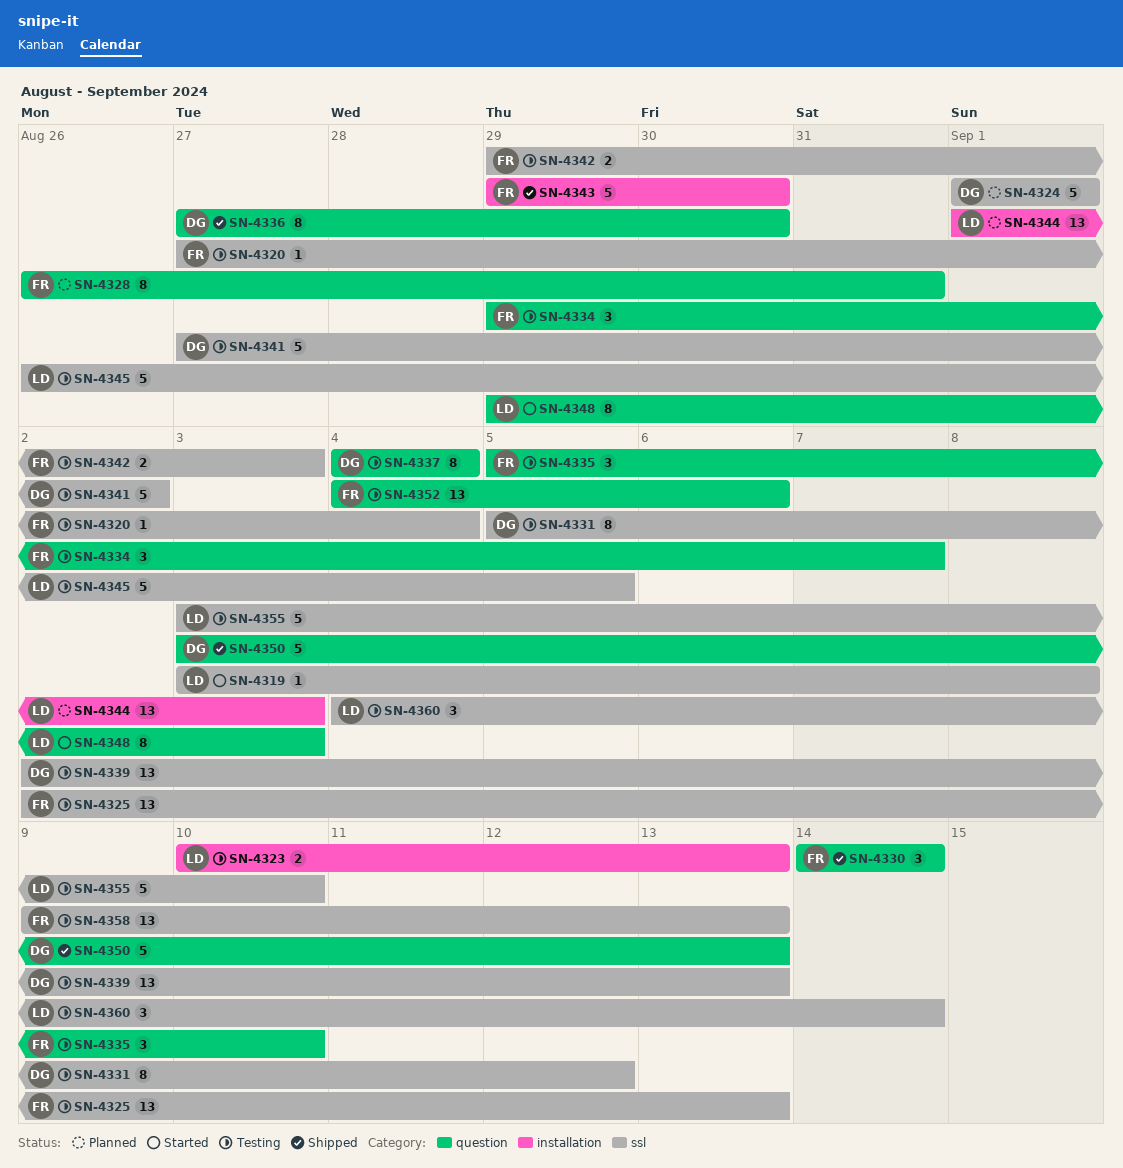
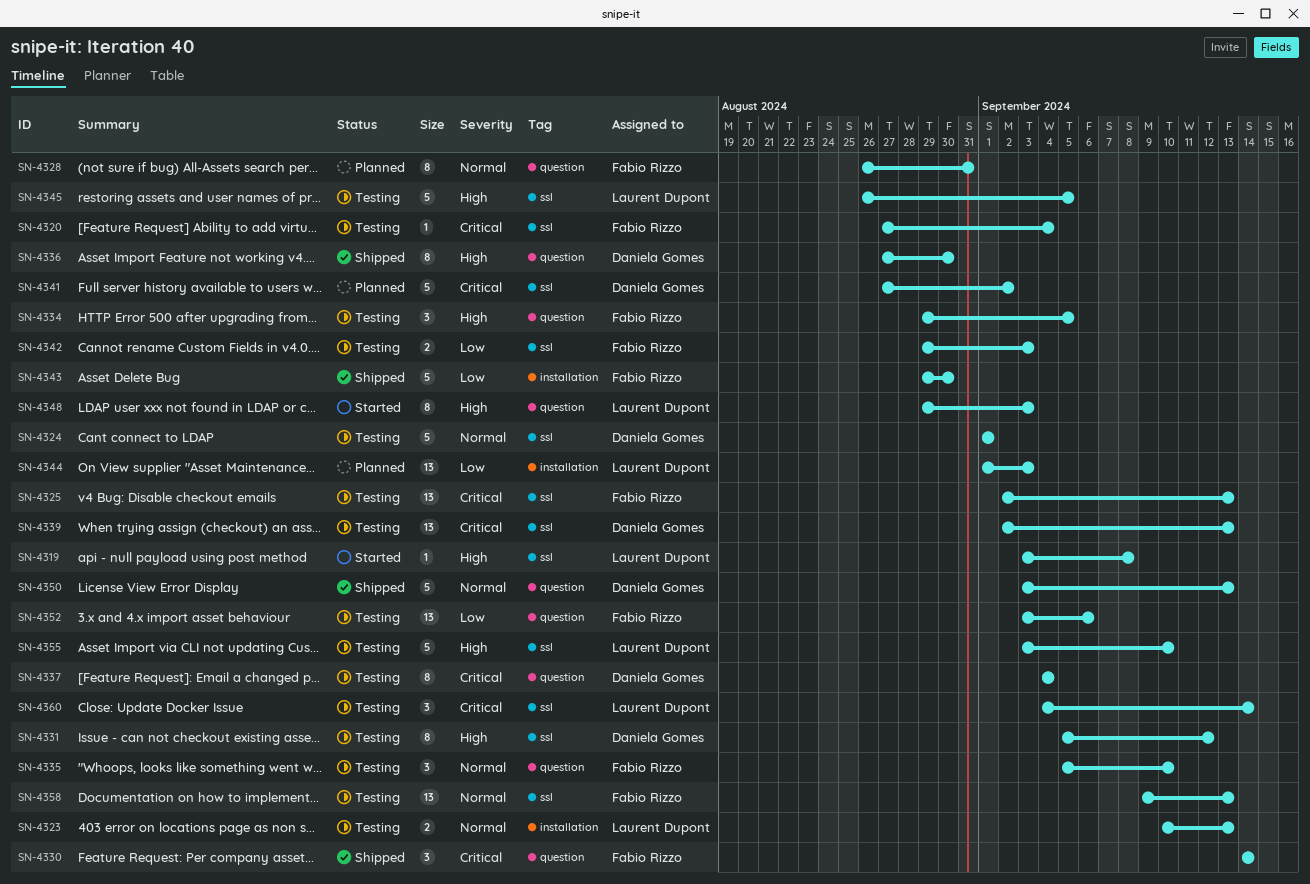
SN-4324, status: Planned -> Testing
SN-4334, due: Sep 7 -> Sep 5
SN-4341, status: Testing -> Planned
SN-4352, start: Sep 4 -> Sep 3

